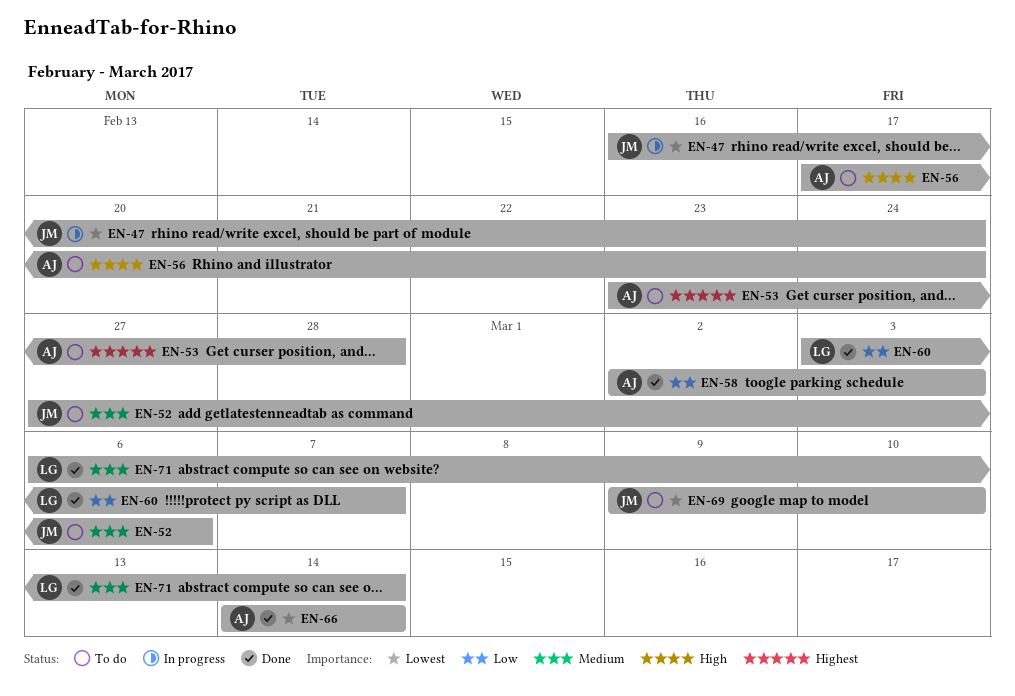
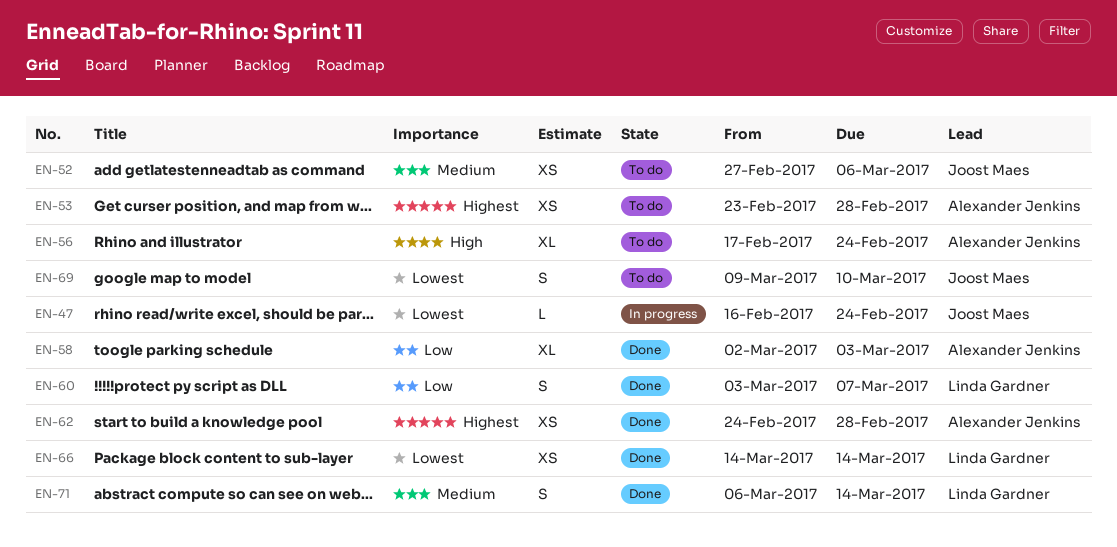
EN-62: none -> present
EN-66, owner: Alexander Jenkins -> Linda Gardner

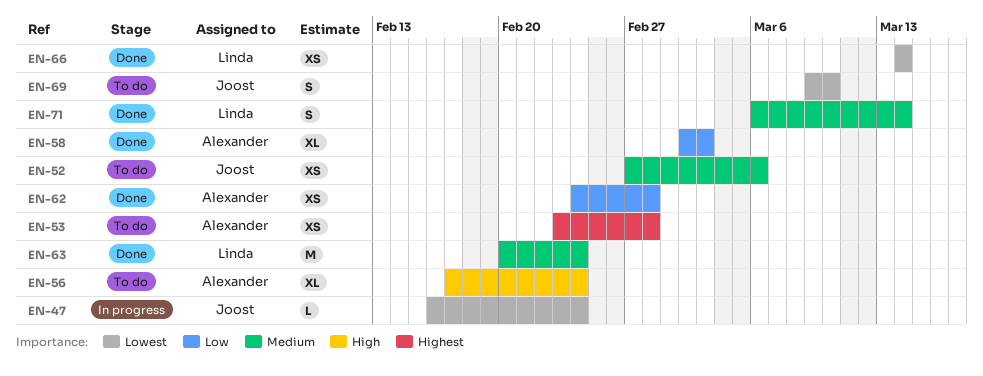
EN-60: present -> none
EN-62, priority: Highest -> Low
EN-63: none -> present

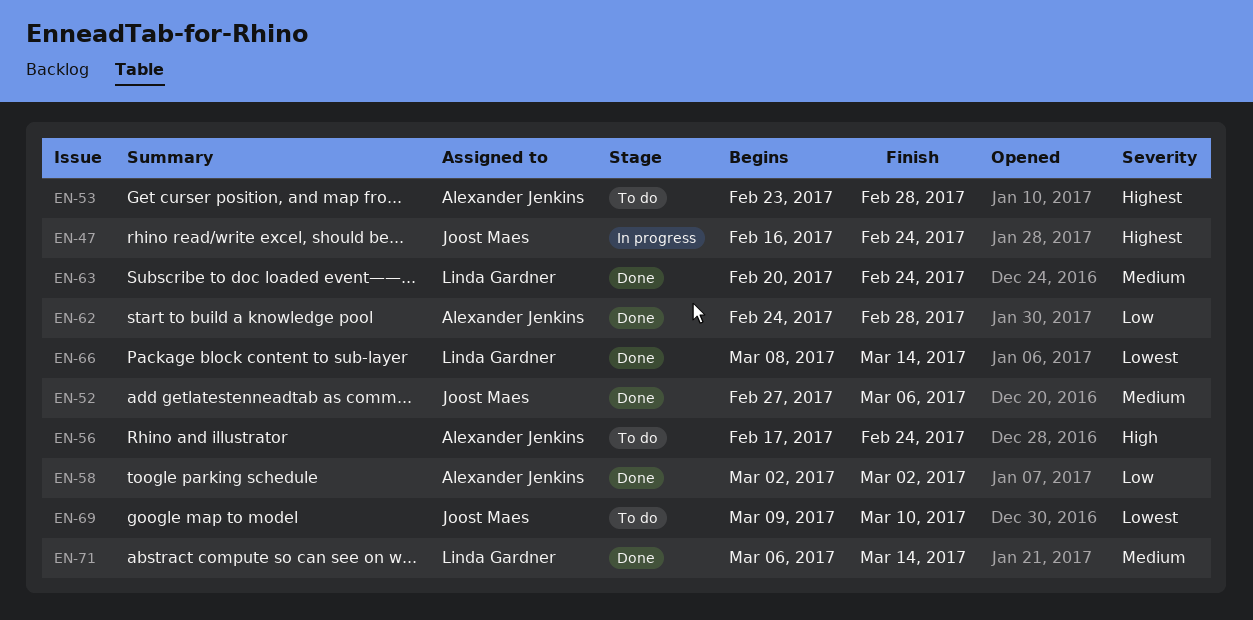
EN-47, priority: Lowest -> Highest
EN-52, status: To do -> Done
EN-58, due: Mar 3 -> Mar 2
EN-66, start: Mar 14 -> Mar 8

